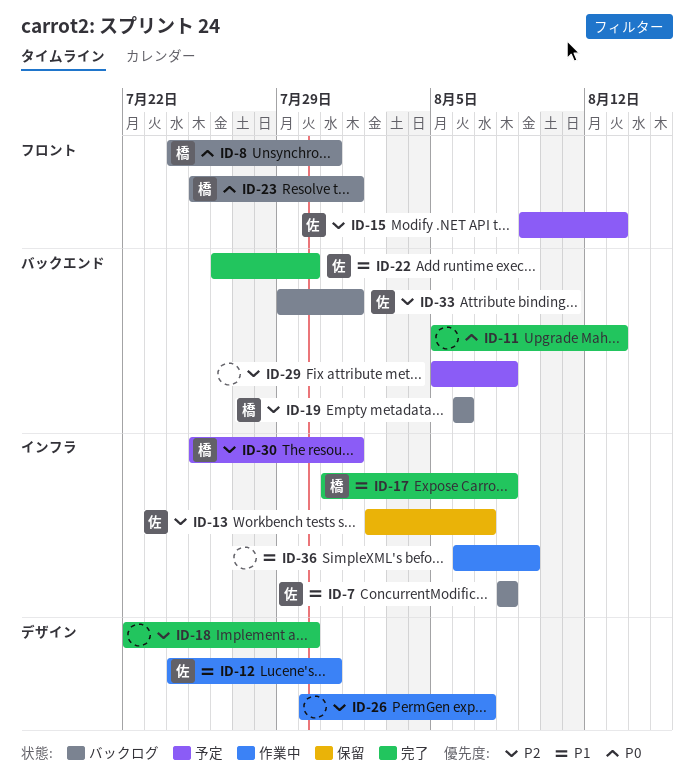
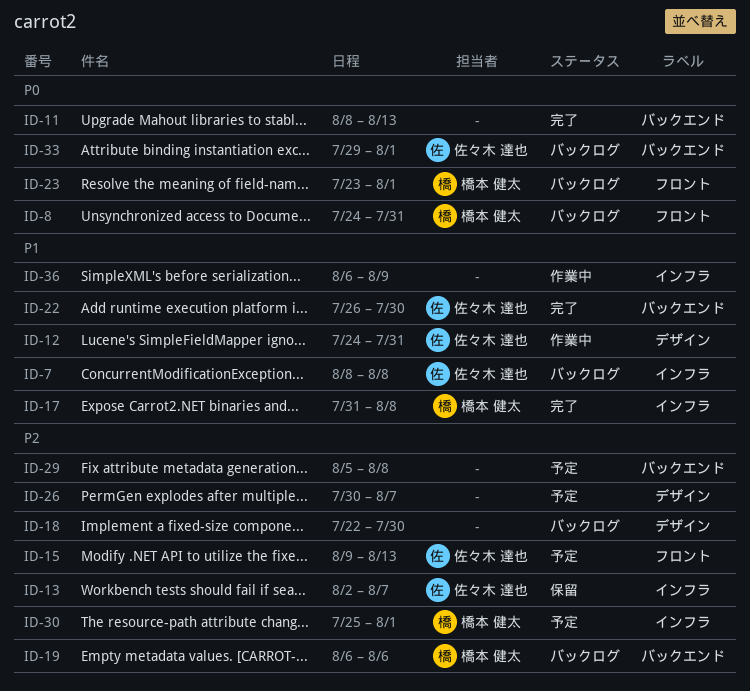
ID-11, start: Aug 5 -> Aug 8
ID-18, status: 完了 -> バックログ
ID-23, start: Jul 25 -> Jul 23
ID-26, status: 作業中 -> 予定
ID-33, priority: P2 -> P0

